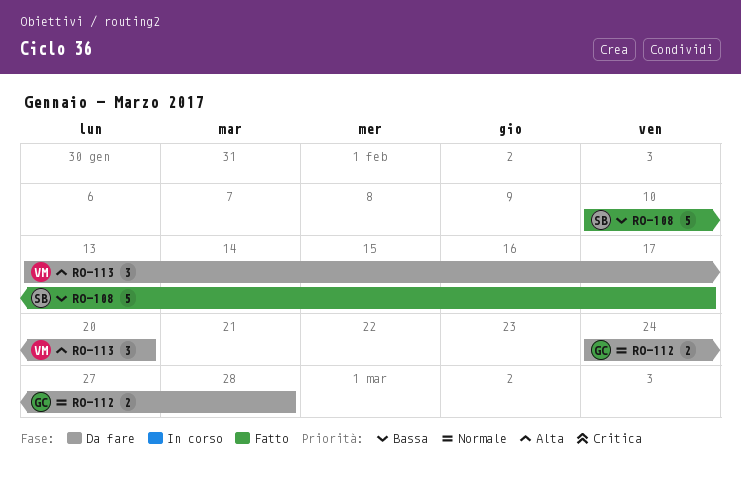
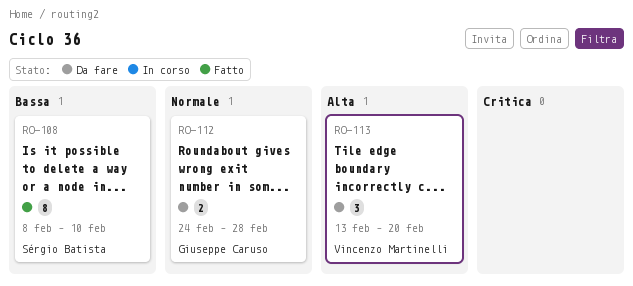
RO-108, estimate: 5 -> 8
RO-108, start: Feb 10 -> Feb 8
RO-108, due: Feb 17 -> Feb 10

